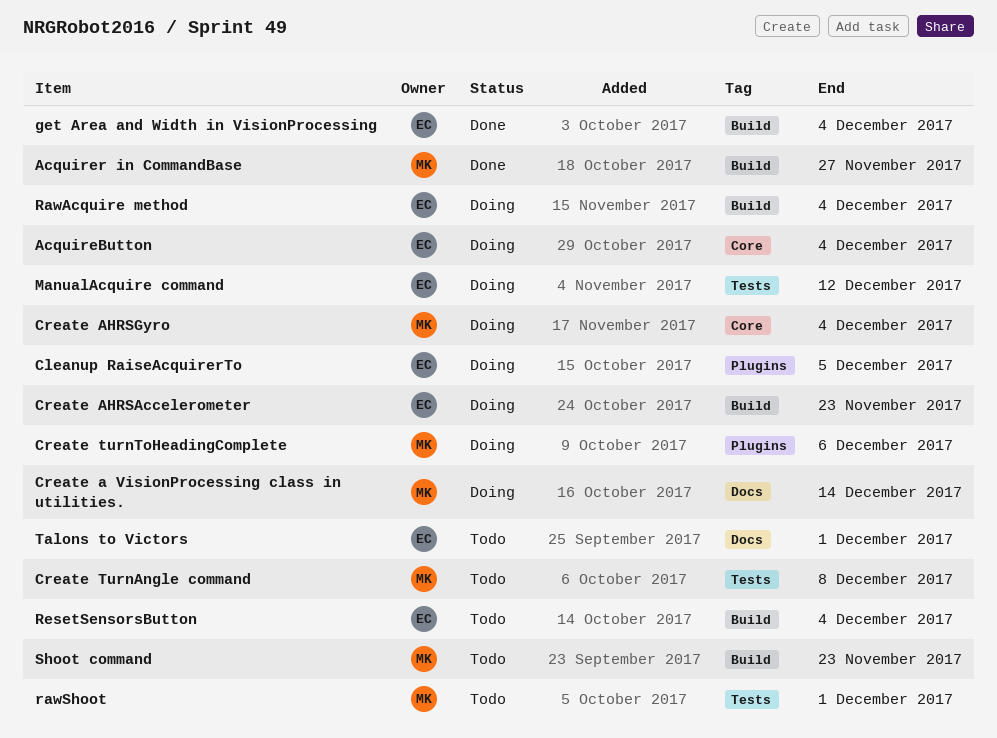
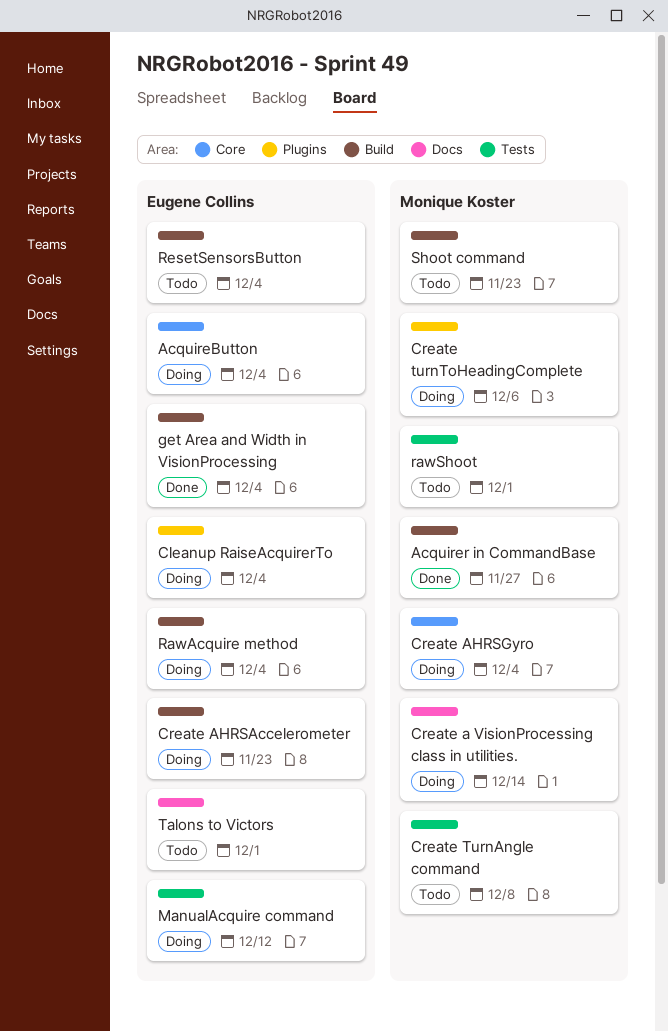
Cleanup RaiseAcquirerTo, due: Dec 5 -> Dec 4

